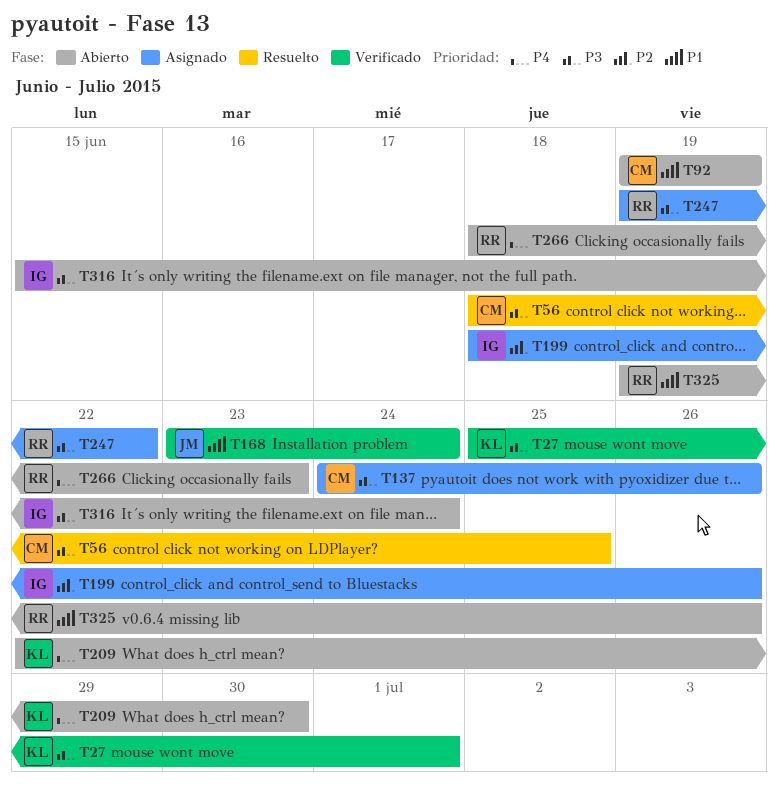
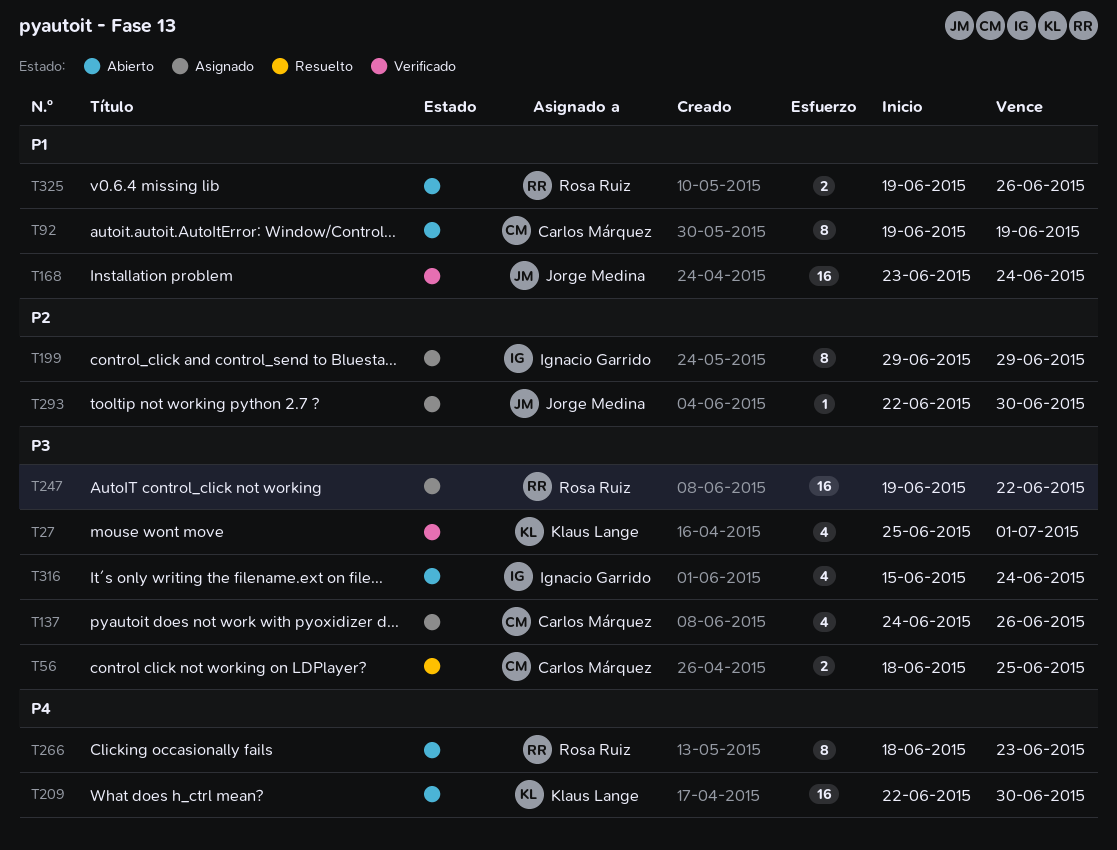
T199, start: Jun 18 -> Jun 29
T199, due: Jun 26 -> Jun 29
T293: none -> present

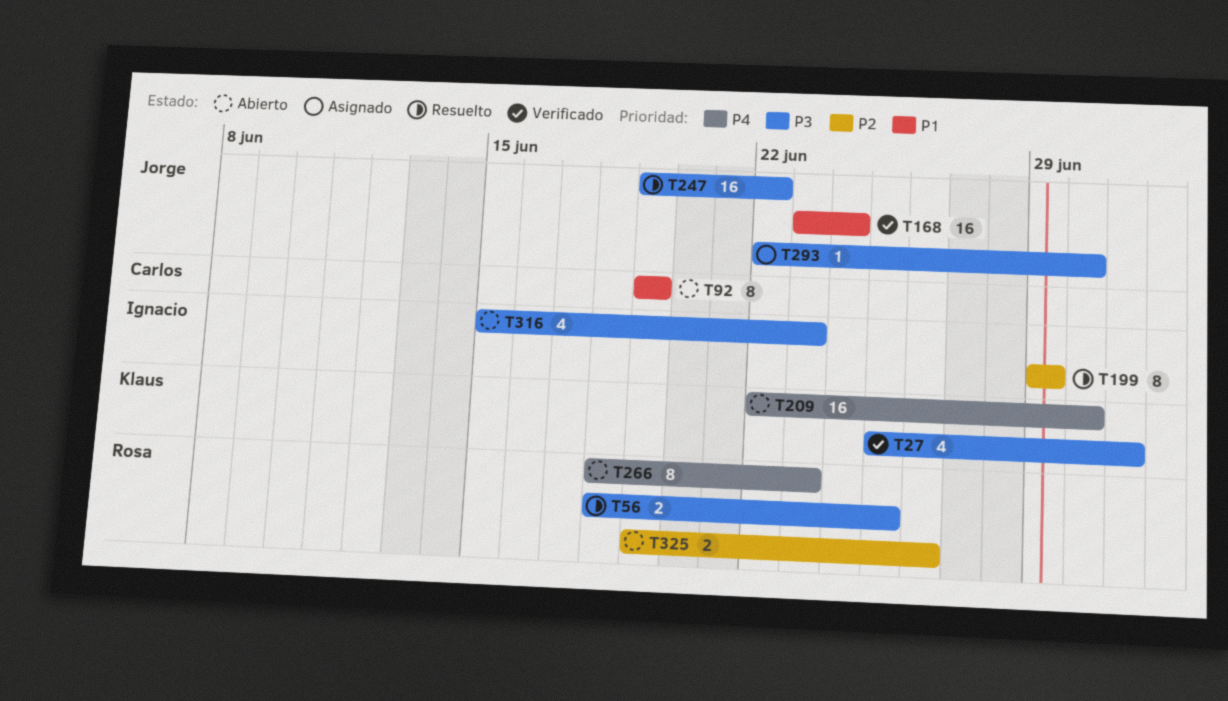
T56, owner: Carlos Márquez -> Rosa Ruiz
T137: present -> none
T199, status: Asignado -> Resuelto
T247, status: Asignado -> Resuelto
T247, owner: Rosa Ruiz -> Jorge Medina
T293, priority: P2 -> P3
T316, due: Jun 24 -> Jun 23
T325, priority: P1 -> P2

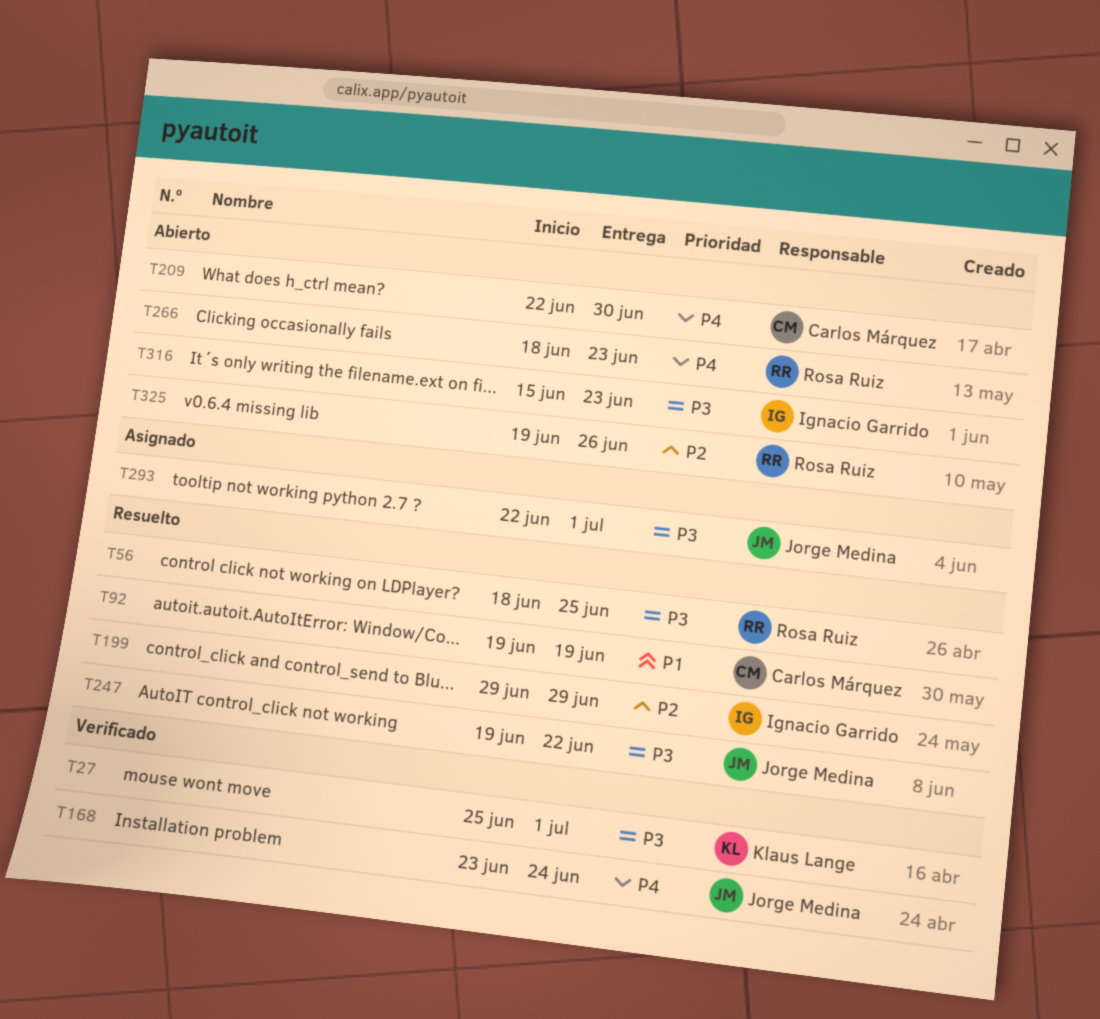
T92, status: Abierto -> Resuelto
T168, priority: P1 -> P4
T209, owner: Klaus Lange -> Carlos Márquez
T293, due: Jun 30 -> Jul 1

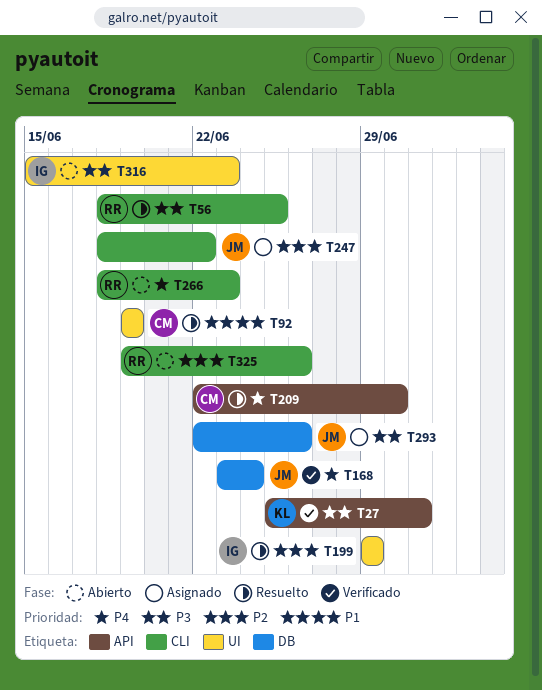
T209, status: Abierto -> Resuelto
T247, status: Resuelto -> Asignado
T247, priority: P3 -> P2
T247, start: Jun 19 -> Jun 18
T293, due: Jul 1 -> Jun 26

